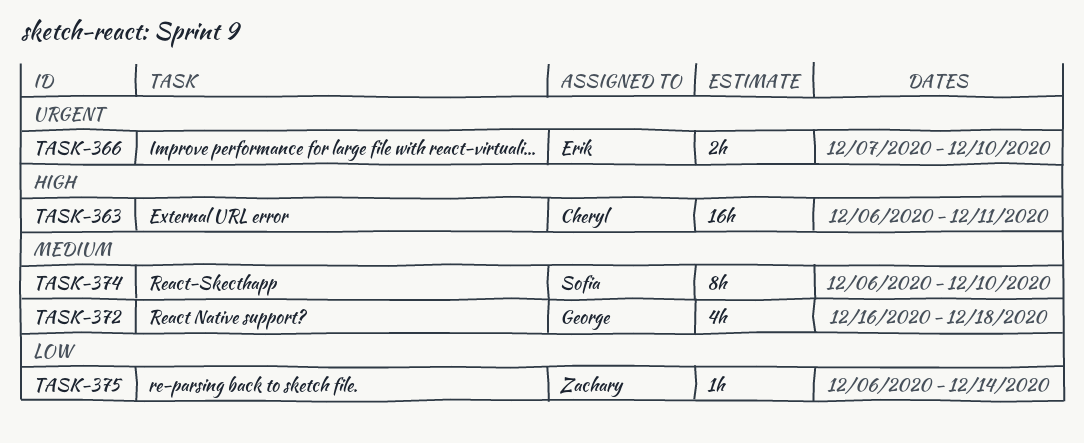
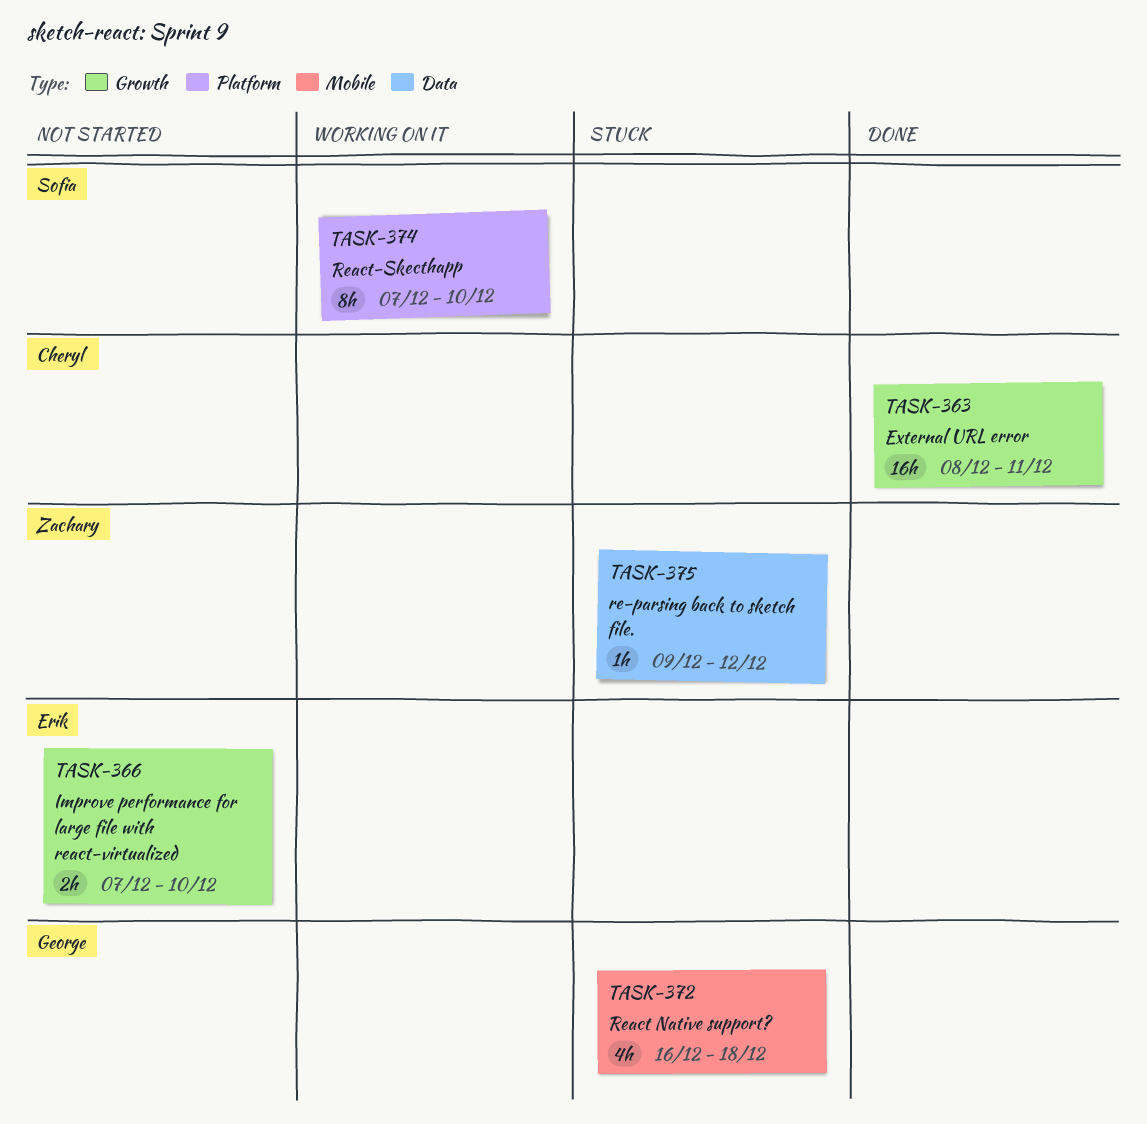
TASK-363, start: Dec 6 -> Dec 8
TASK-374, start: Dec 6 -> Dec 7
TASK-375, start: Dec 6 -> Dec 9
TASK-375, due: Dec 14 -> Dec 12

